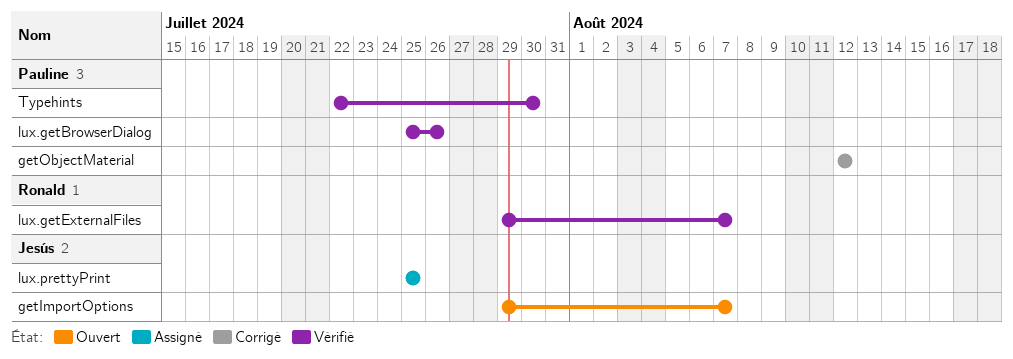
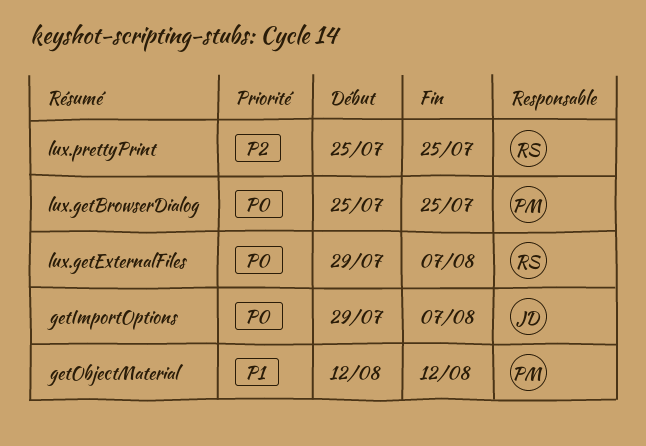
lux.getBrowserDialog, due: Jul 26 -> Jul 25
lux.prettyPrint, owner: Jesús -> Ronald
Typehints: present -> none

